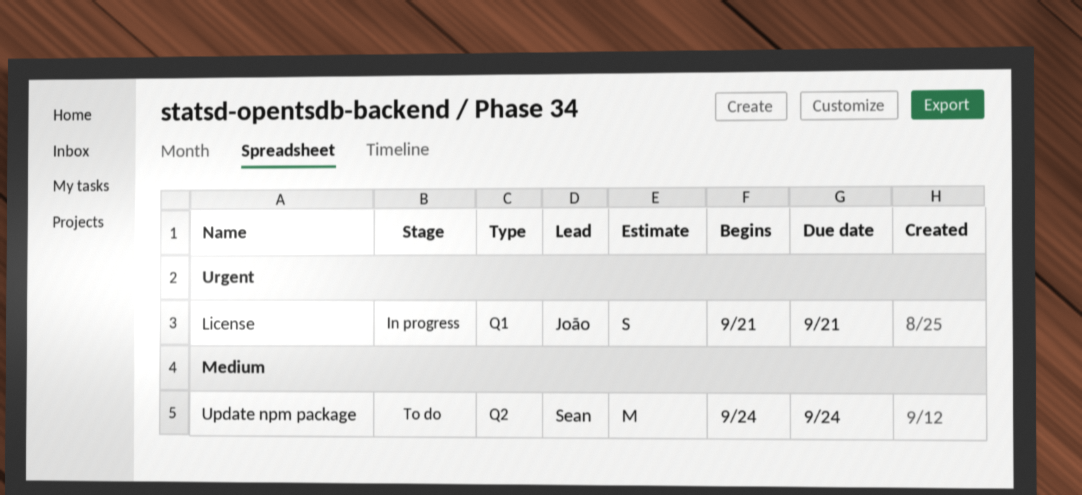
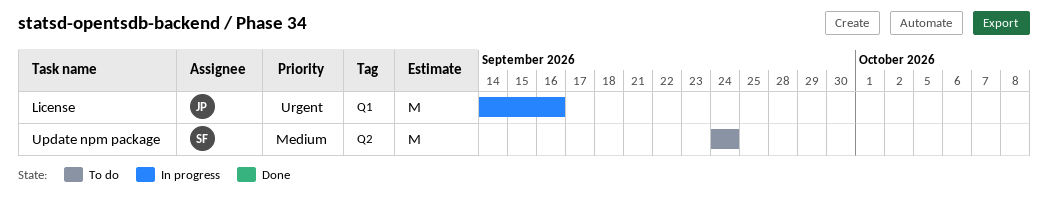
License, estimate: S -> M
License, start: Sep 21 -> Sep 14
License, due: Sep 21 -> Sep 16

